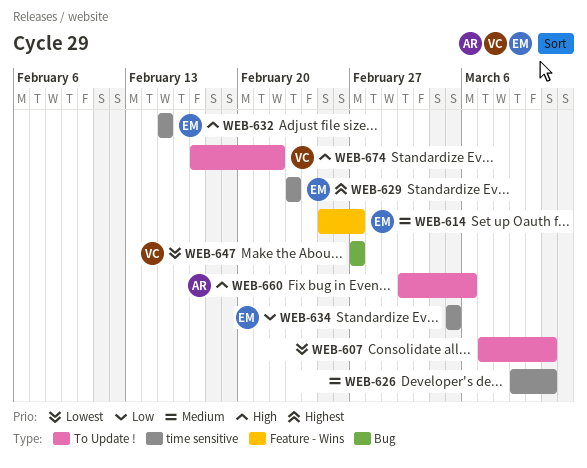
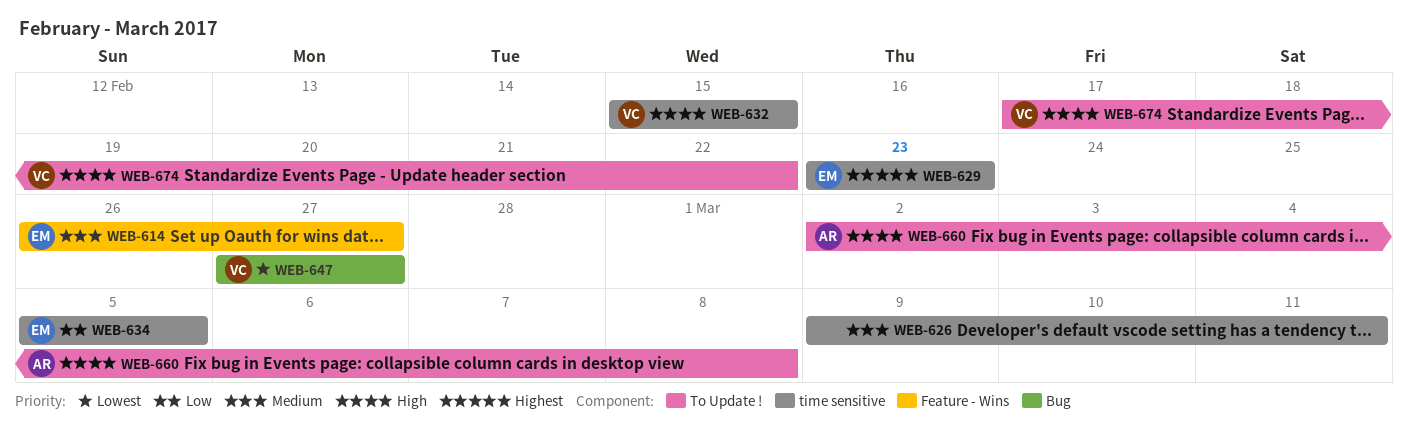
WEB-607: present -> none
WEB-614, start: Feb 25 -> Feb 26
WEB-632, owner: EM -> VC
WEB-660, due: Mar 6 -> Mar 8

